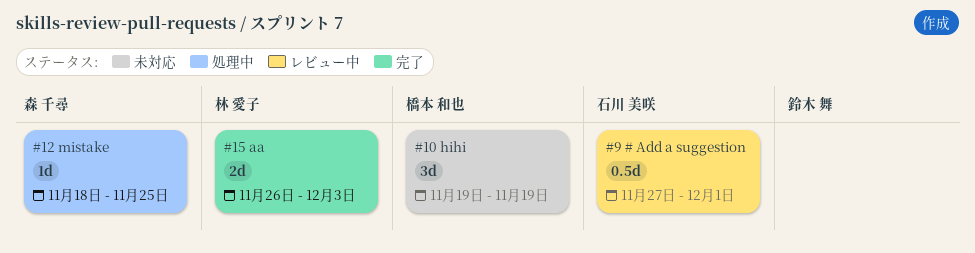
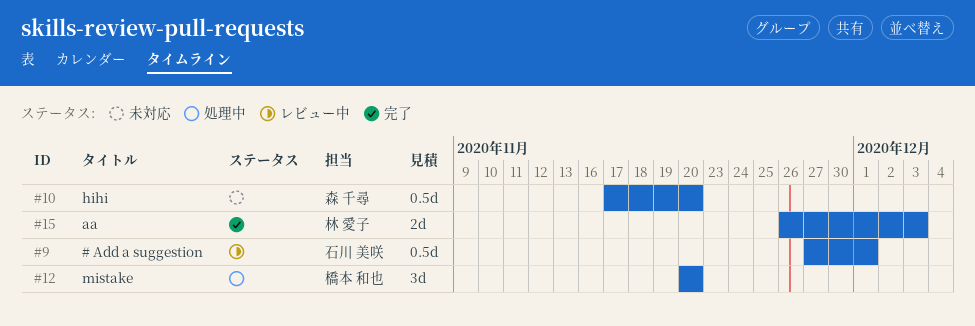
#10, owner: 橋本 和也 -> 森 千尋
#10, estimate: 3d -> 0.5d
#10, start: Nov 19 -> Nov 17
#10, due: Nov 19 -> Nov 20
#12, owner: 森 千尋 -> 橋本 和也
#12, estimate: 1d -> 3d
#12, start: Nov 18 -> Nov 20
#12, due: Nov 25 -> Nov 20

